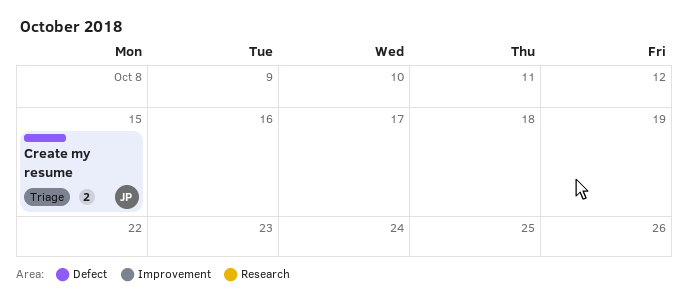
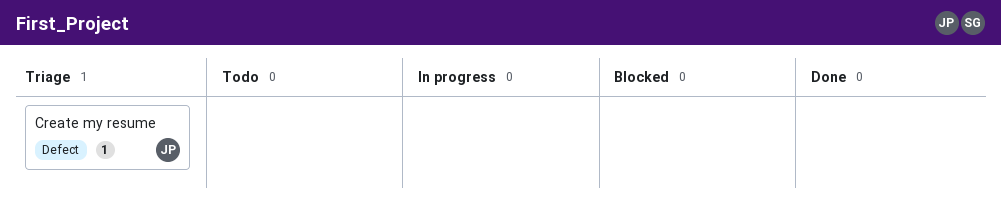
Create my resume, estimate: 2 -> 1

